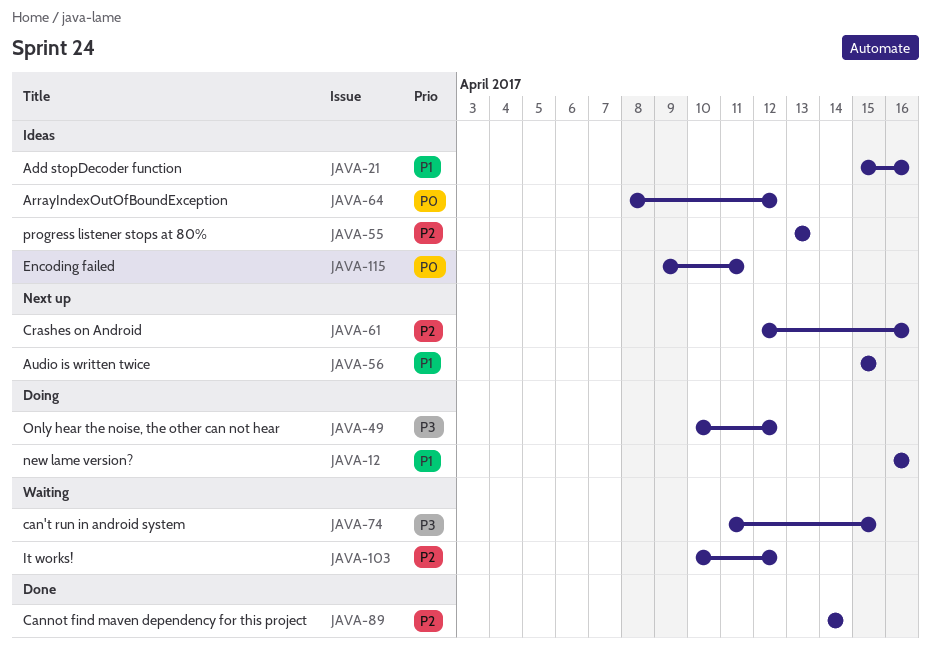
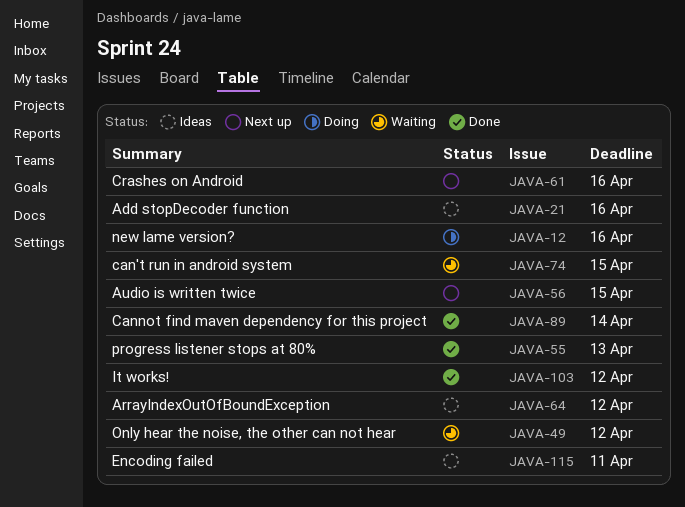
JAVA-49, status: Doing -> Waiting
JAVA-55, status: Ideas -> Done
JAVA-103, status: Waiting -> Done

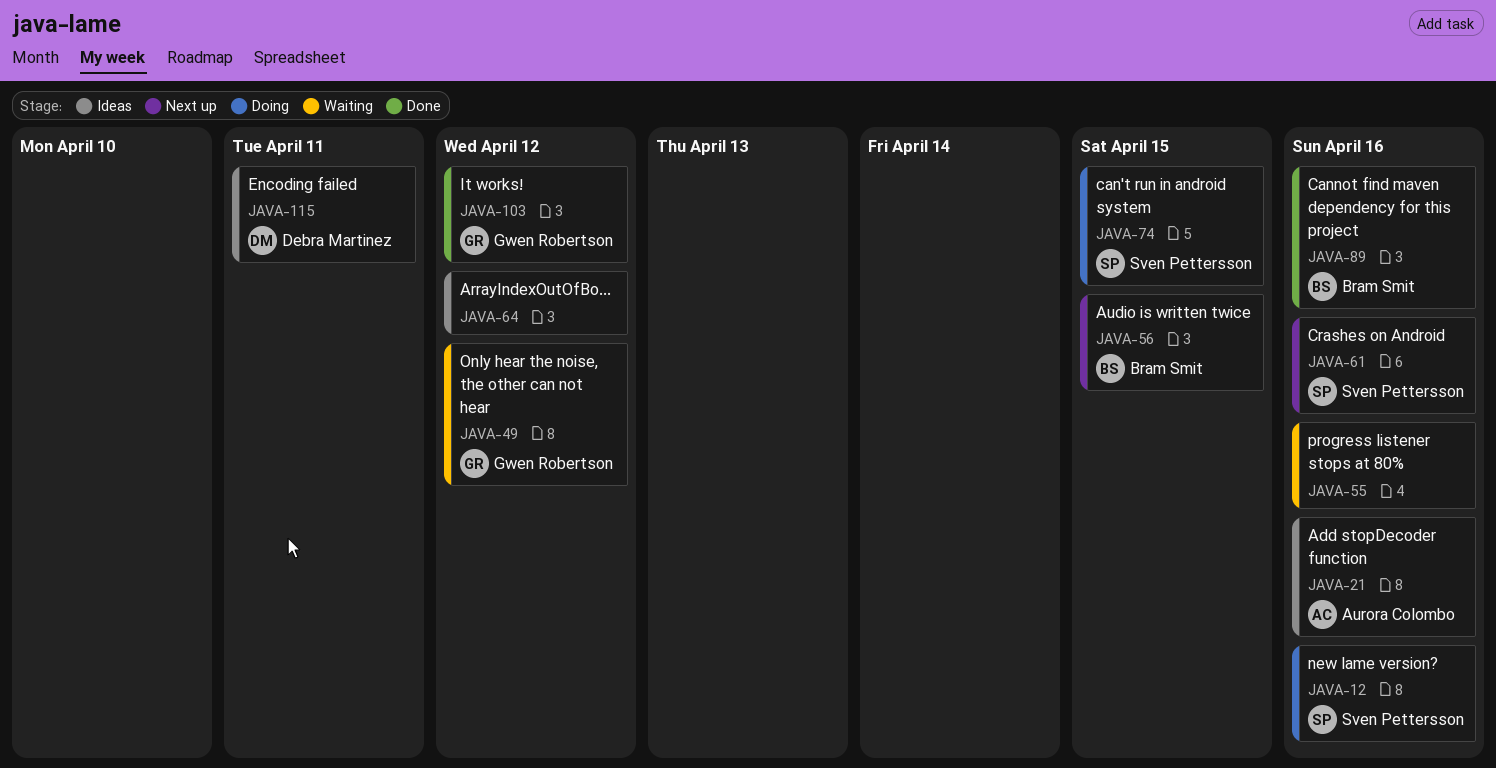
JAVA-55, status: Done -> Waiting
JAVA-55, due: Apr 13 -> Apr 16
JAVA-74, status: Waiting -> Doing
JAVA-89, due: Apr 14 -> Apr 16

